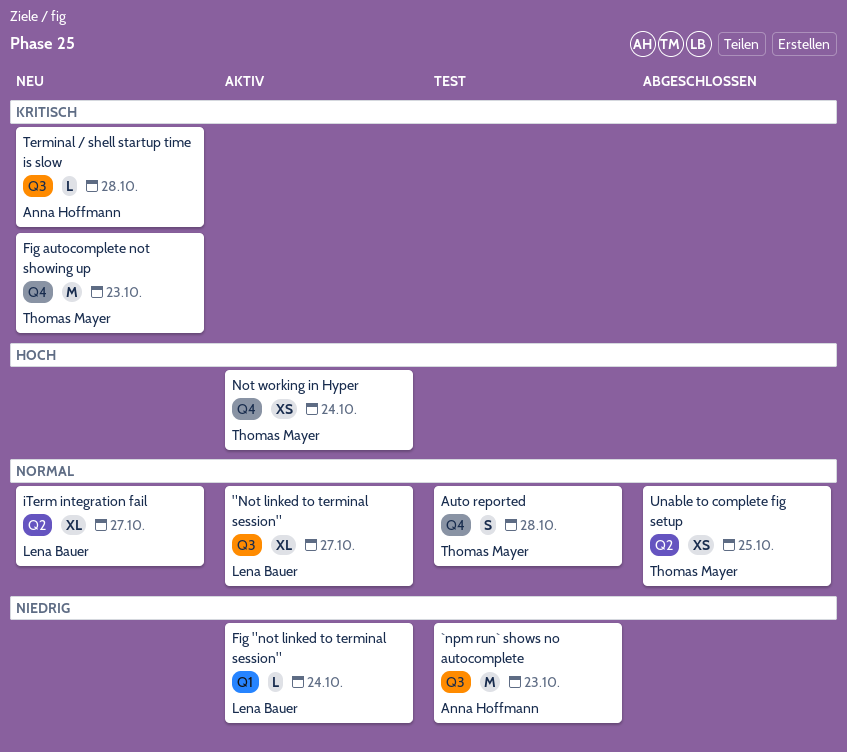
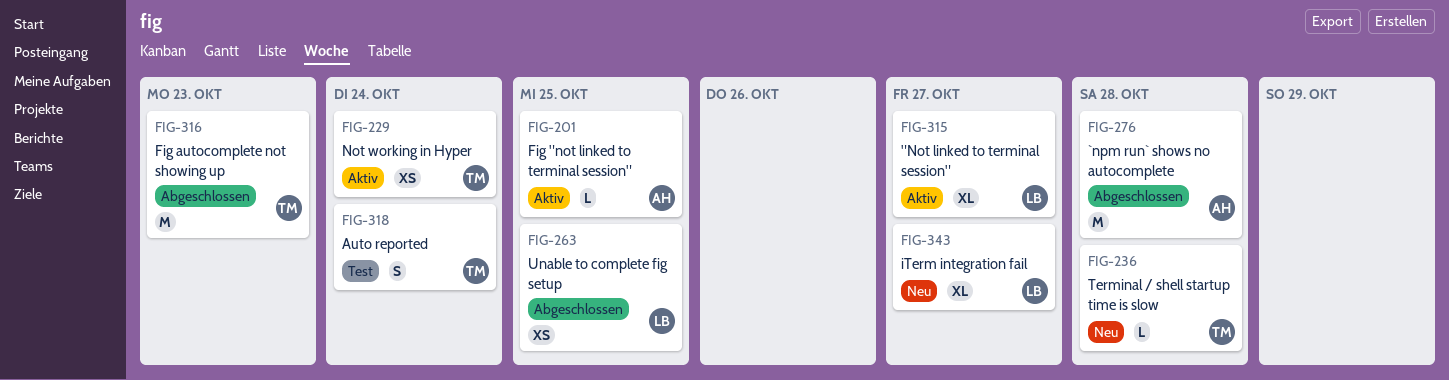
`npm run` shows no autocomplete, status: Test -> Abgeschlossen
`npm run` shows no autocomplete, due: Oct 23 -> Oct 28
Auto reported, due: Oct 28 -> Oct 24
Fig "not linked to terminal session", owner: Lena Bauer -> Anna Hoffmann
Fig "not linked to terminal session", due: Oct 24 -> Oct 25
Fig autocomplete not showing up, status: Neu -> Abgeschlossen
Terminal / shell startup time is slow, owner: Anna Hoffmann -> Thomas Mayer
Unable to complete fig setup, owner: Thomas Mayer -> Lena Bauer

